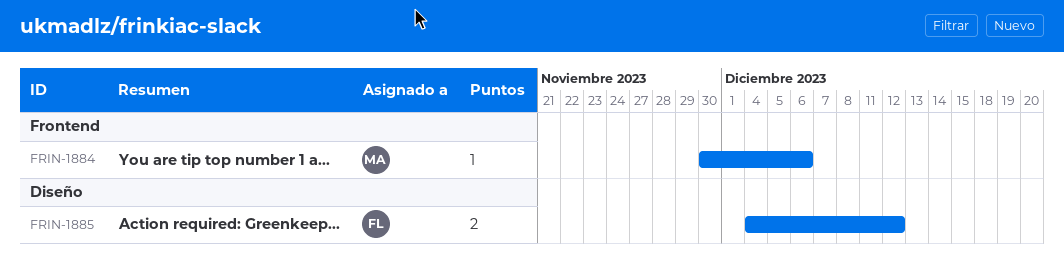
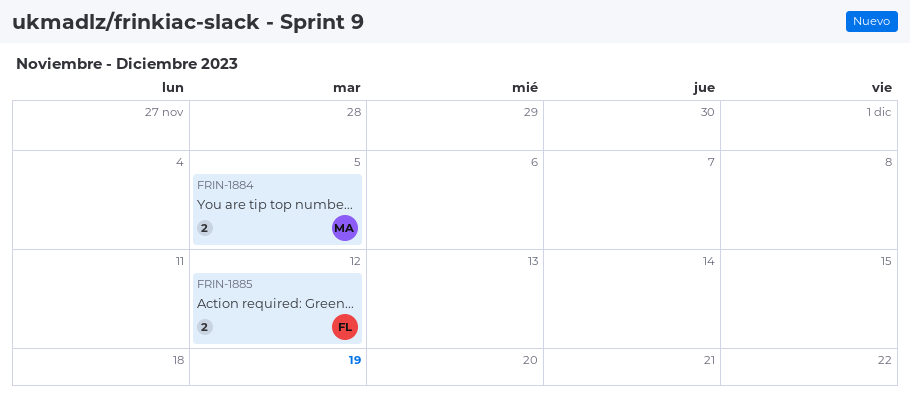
FRIN-1884, estimate: 1 -> 2
FRIN-1884, due: Dec 6 -> Dec 5

